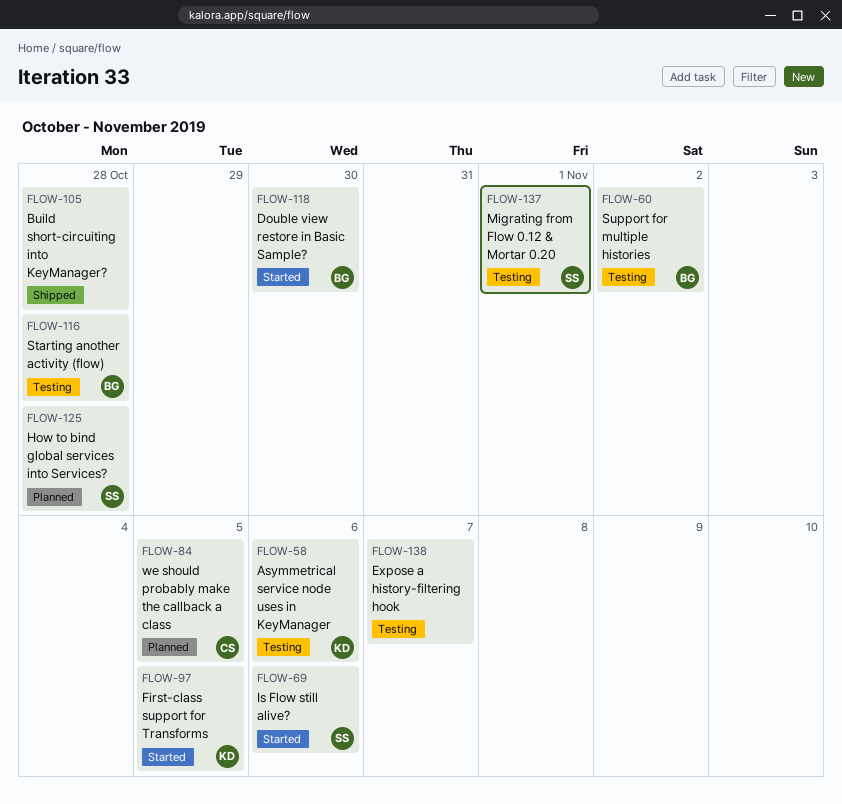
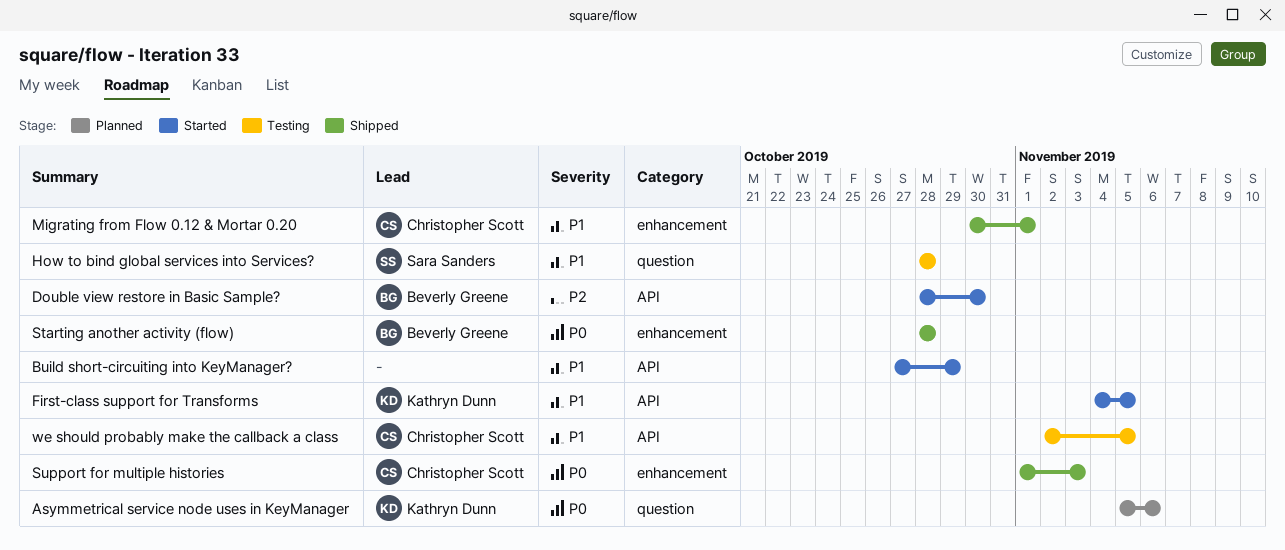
Asymmetrical service node uses in KeyManager, status: Testing -> Planned
Build short-circuiting into KeyManager?, status: Shipped -> Started
Build short-circuiting into KeyManager?, due: Oct 28 -> Oct 29
Expose a history-filtering hook: present -> none
How to bind global services into Services?, status: Planned -> Testing
Is Flow still alive?: present -> none
Migrating from Flow 0.12 & Mortar 0.20, status: Testing -> Shipped
Migrating from Flow 0.12 & Mortar 0.20, owner: Sara Sanders -> Christopher Scott
Starting another activity (flow), status: Testing -> Shipped
Support for multiple histories, status: Testing -> Shipped
Support for multiple histories, owner: Beverly Greene -> Christopher Scott
Support for multiple histories, due: Nov 2 -> Nov 3
we should probably make the callback a class, status: Planned -> Testing

